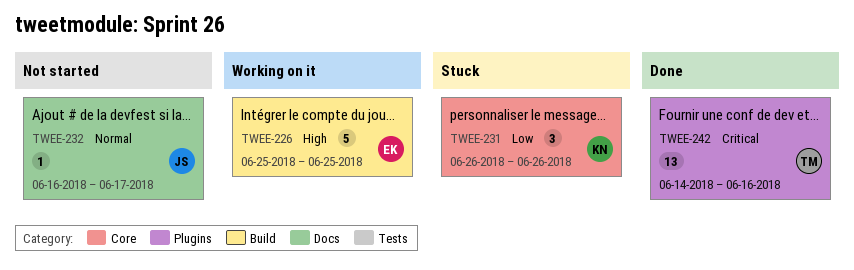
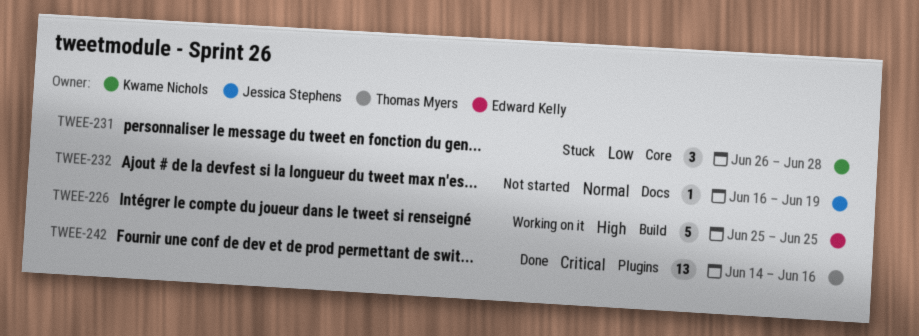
TWEE-231, due: Jun 26 -> Jun 28
TWEE-232, due: Jun 17 -> Jun 19

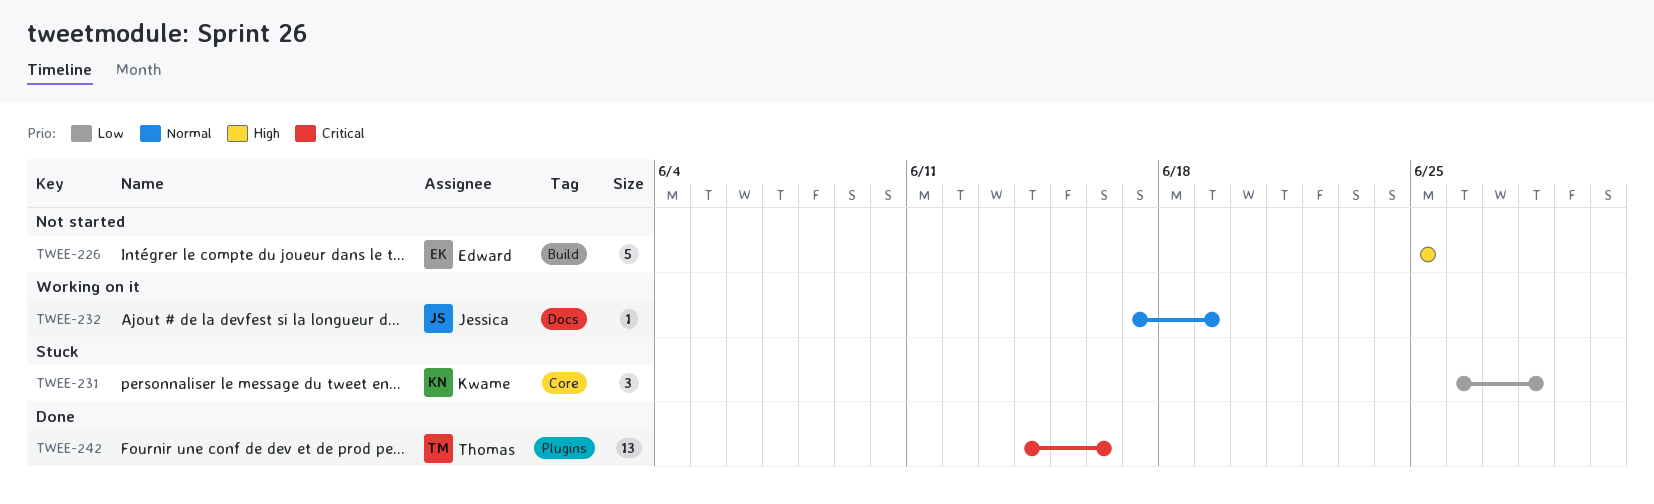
TWEE-226, status: Working on it -> Not started
TWEE-232, status: Not started -> Working on it
TWEE-232, start: Jun 16 -> Jun 17

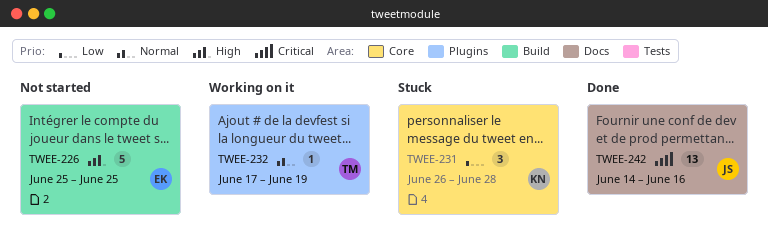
TWEE-232, owner: Jessica -> Thomas
TWEE-232, label: Docs -> Plugins
TWEE-242, owner: Thomas -> Jessica
TWEE-242, label: Plugins -> Docs

